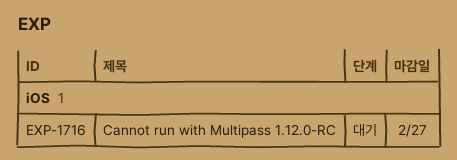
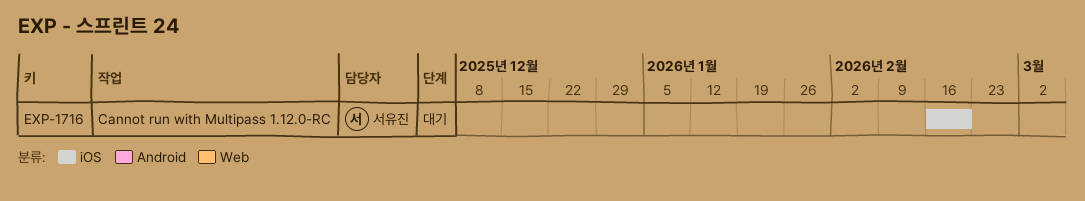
EXP-1716, due: Feb 27 -> Feb 20

